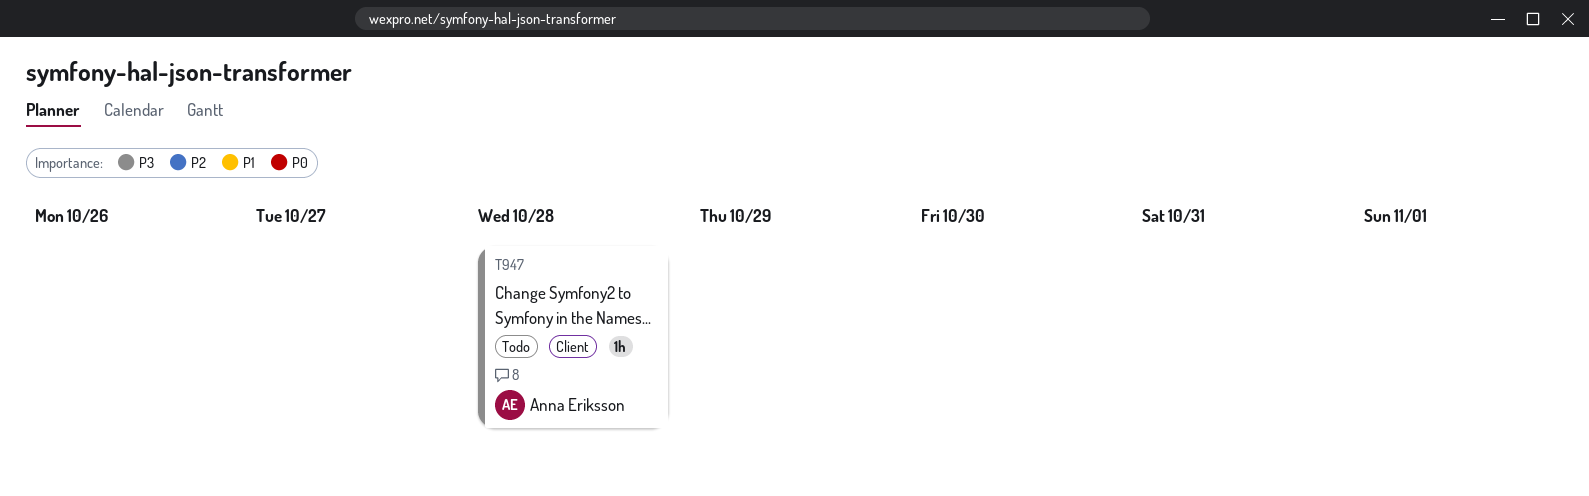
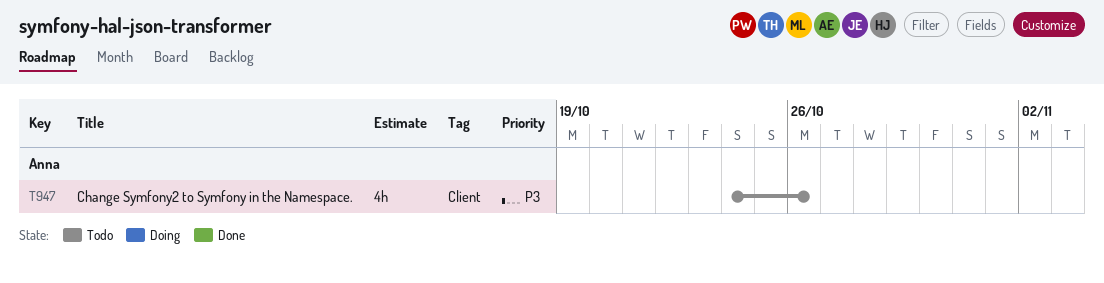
T947, estimate: 1h -> 4h
T947, due: Oct 28 -> Oct 26

